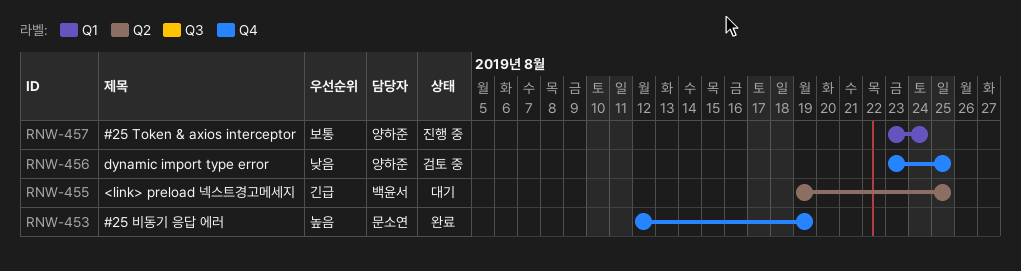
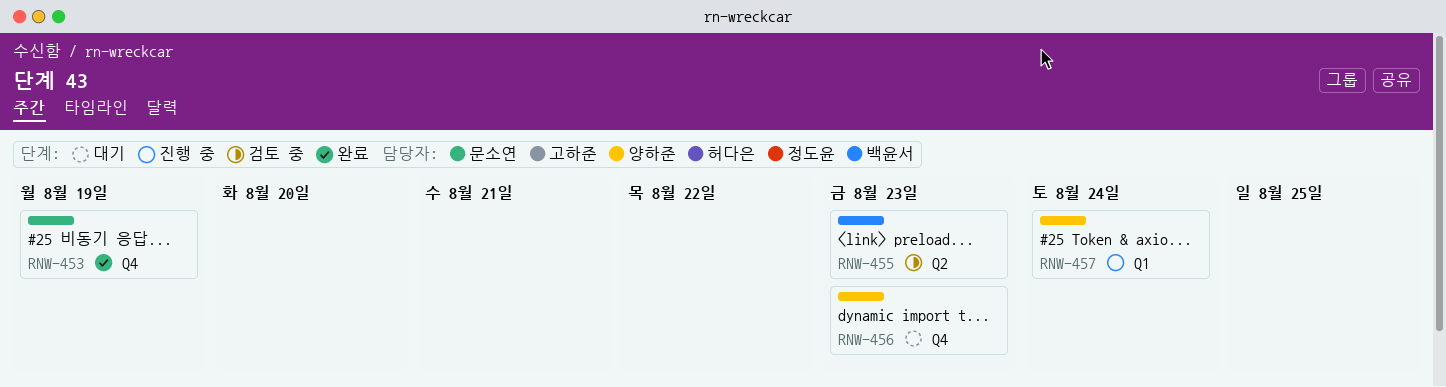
RNW-455, status: 대기 -> 검토 중
RNW-455, due: Aug 25 -> Aug 23
RNW-456, status: 검토 중 -> 대기
RNW-456, due: Aug 25 -> Aug 23

